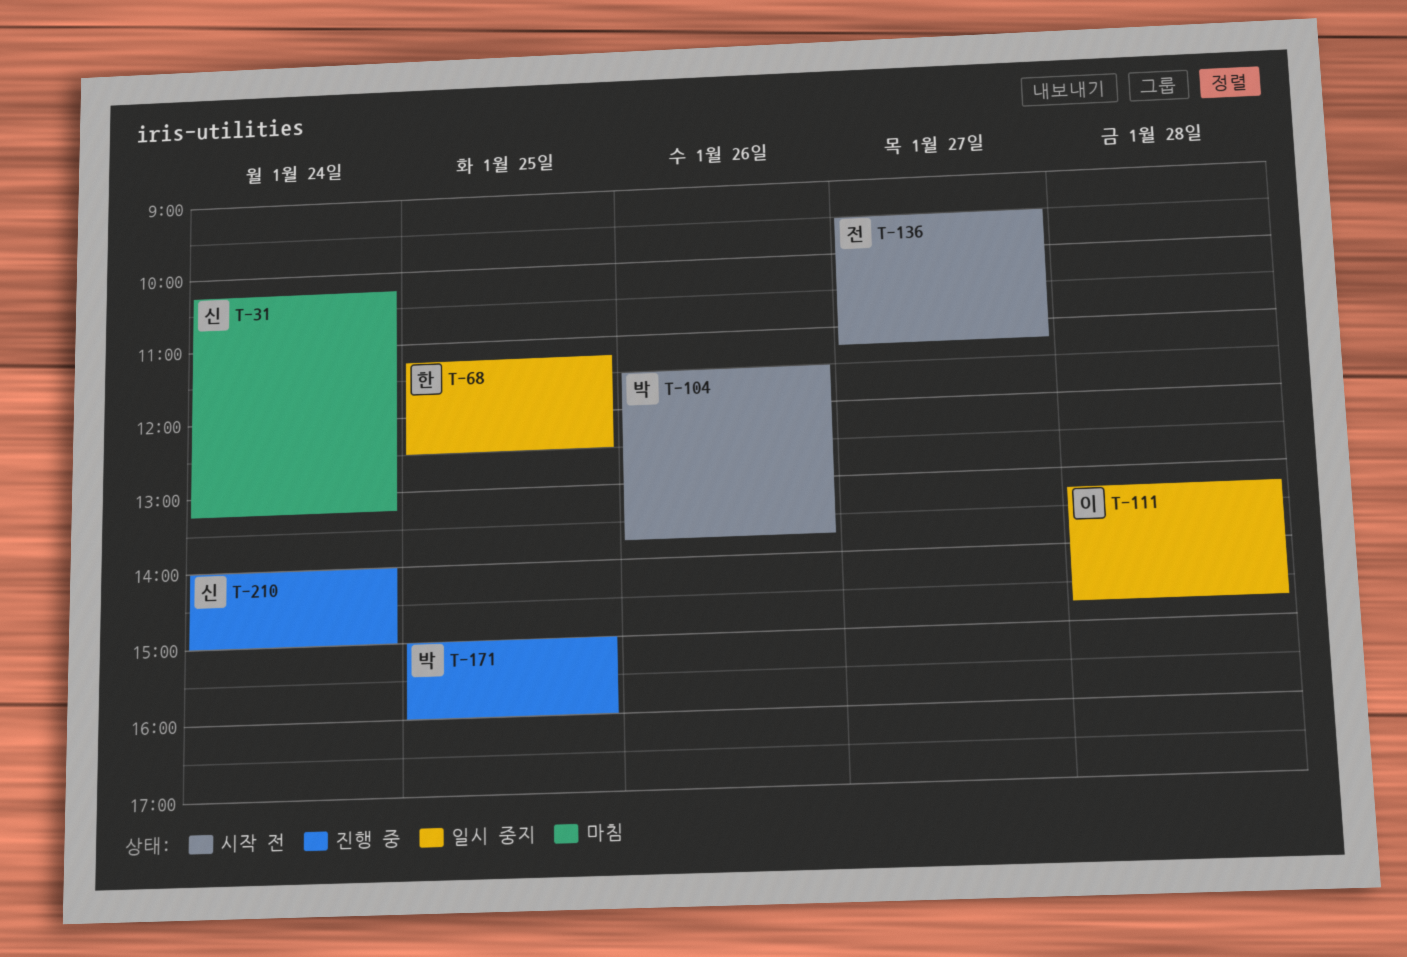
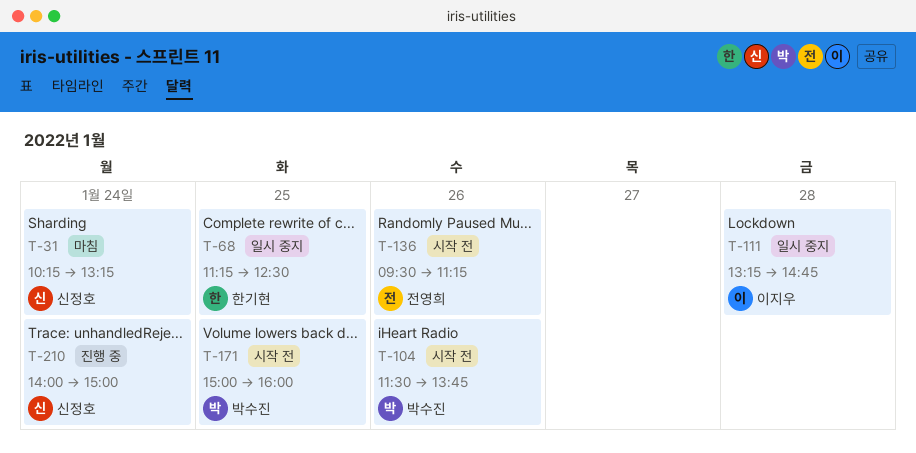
T-136, day: Jan 27 -> Jan 26
T-171, status: 진행 중 -> 시작 전

